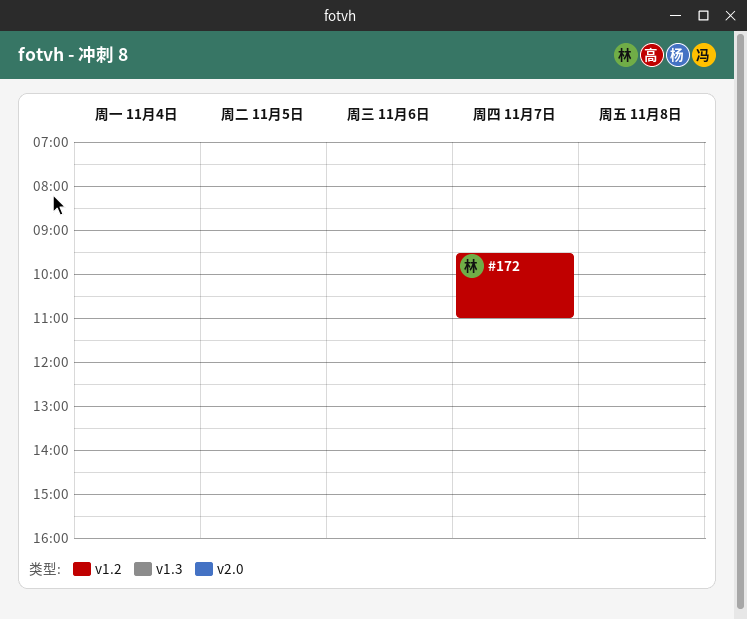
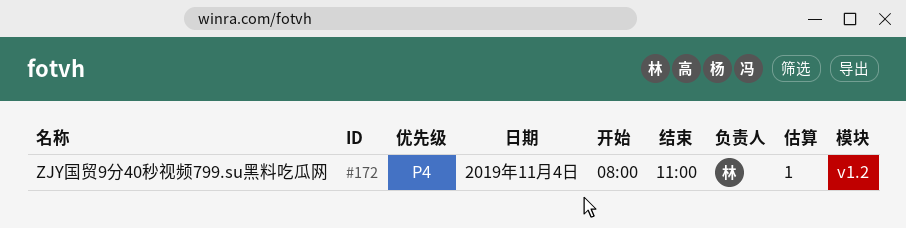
#172, day: Nov 7 -> Nov 4
#172, begins: 09:30 -> 08:00

